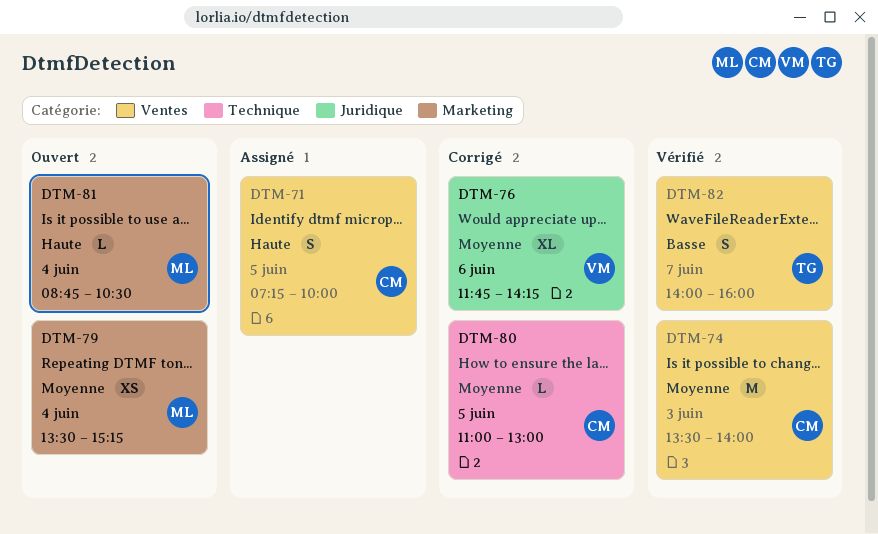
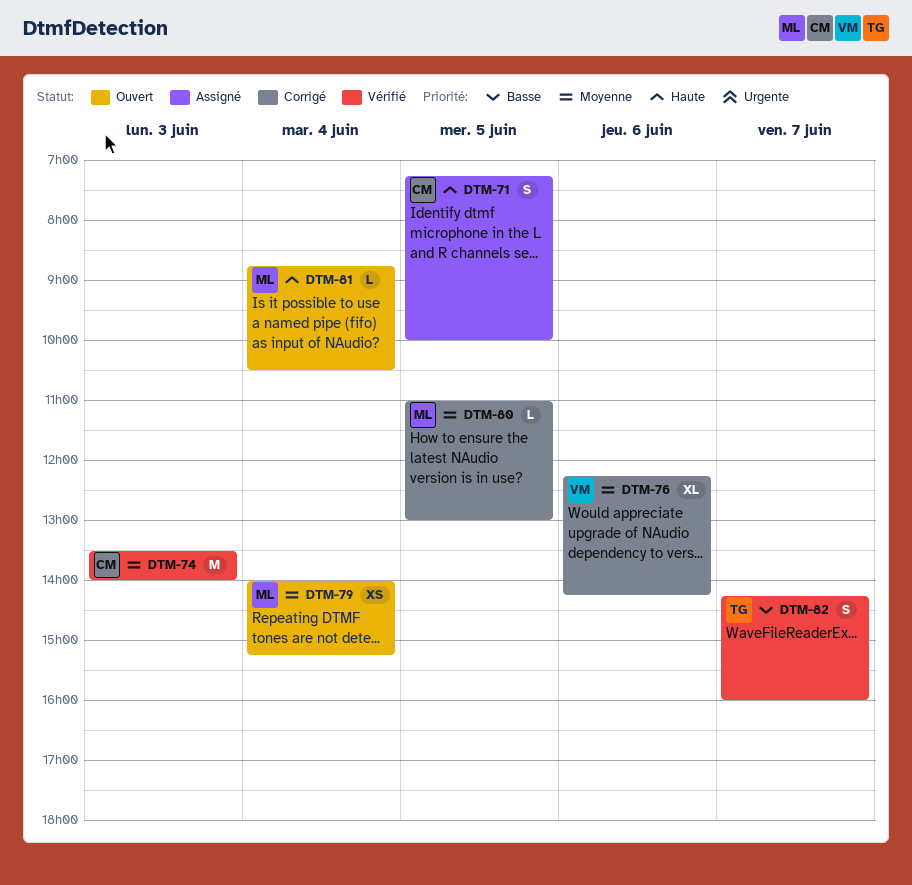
DTM-76, begins: 11:45 -> 12:15
DTM-79, begins: 13:30 -> 14:00
DTM-80, owner: CM -> ML
DTM-82, begins: 14:00 -> 14:15

